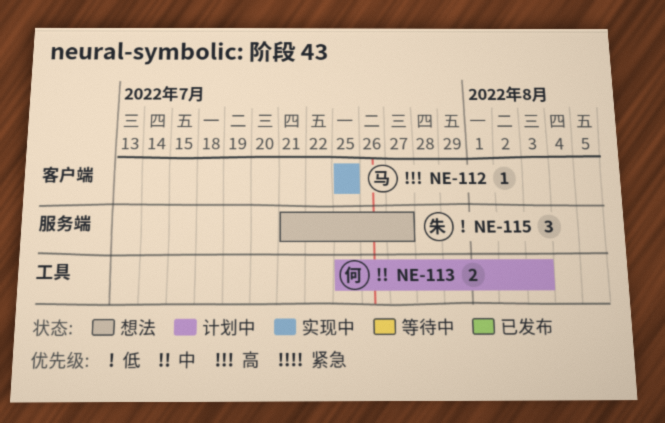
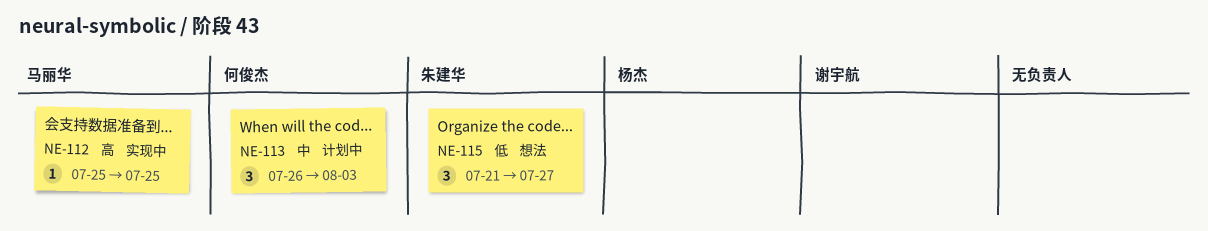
NE-113, estimate: 2 -> 3
NE-113, start: Jul 25 -> Jul 26

